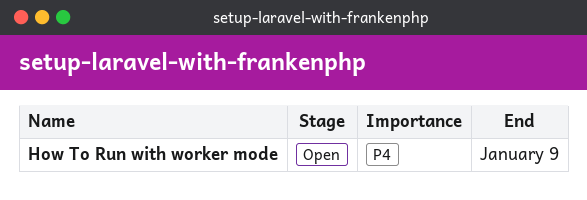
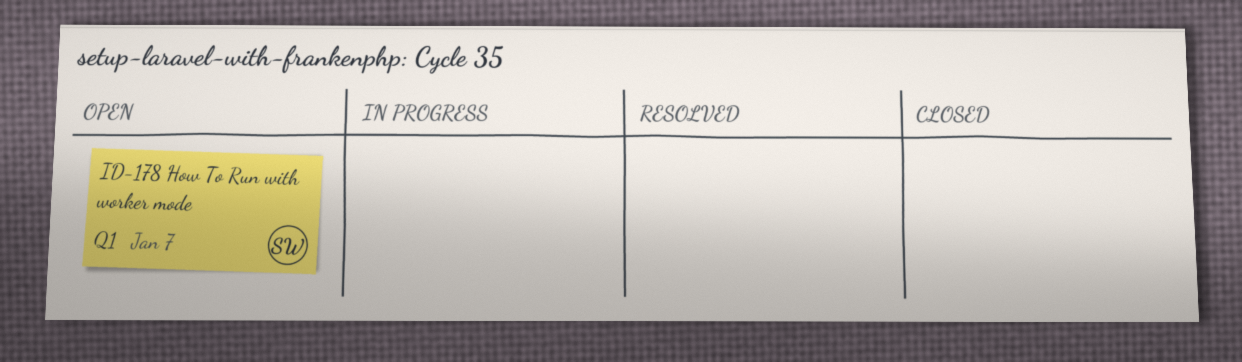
How To Run with worker mode, due: Jan 9 -> Jan 7

